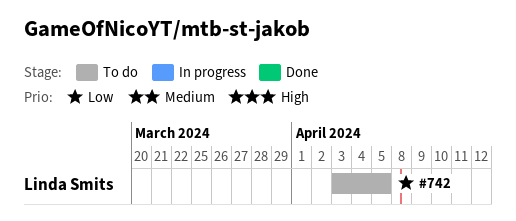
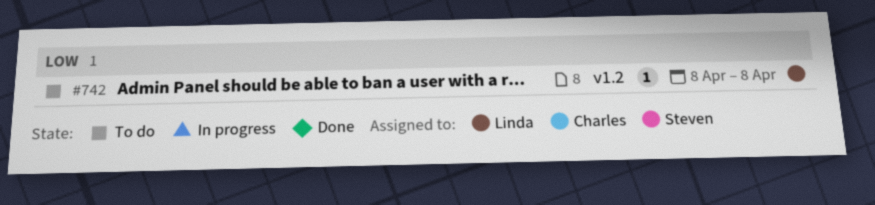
#742, start: Apr 3 -> Apr 8
#742, due: Apr 5 -> Apr 8

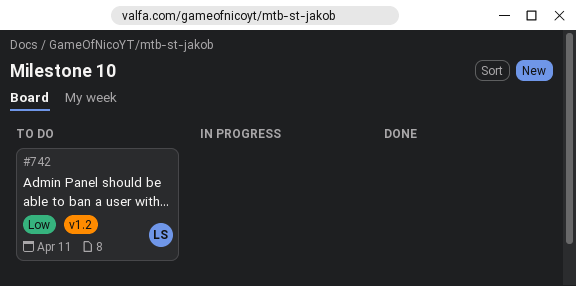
#742, due: Apr 8 -> Apr 11

